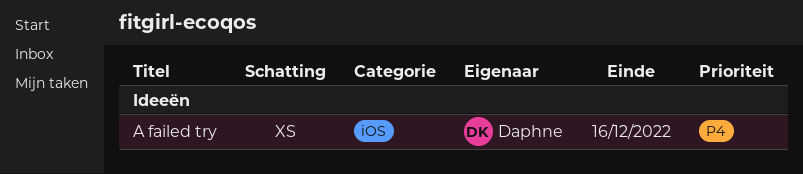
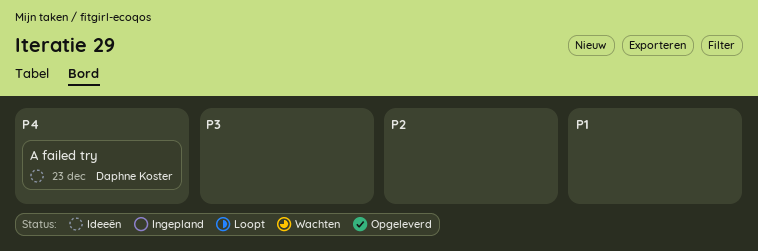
A failed try, due: Dec 16 -> Dec 23

